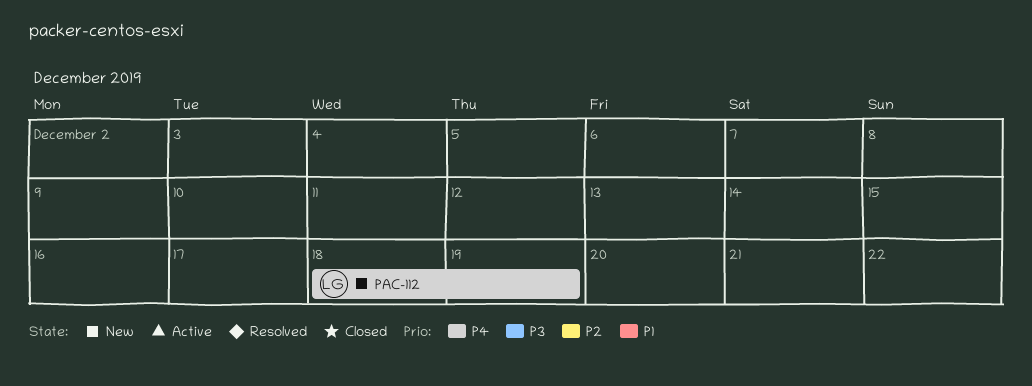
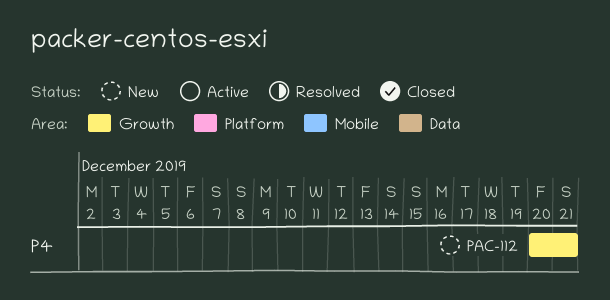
PAC-112, start: Dec 18 -> Dec 20
PAC-112, due: Dec 19 -> Dec 21

